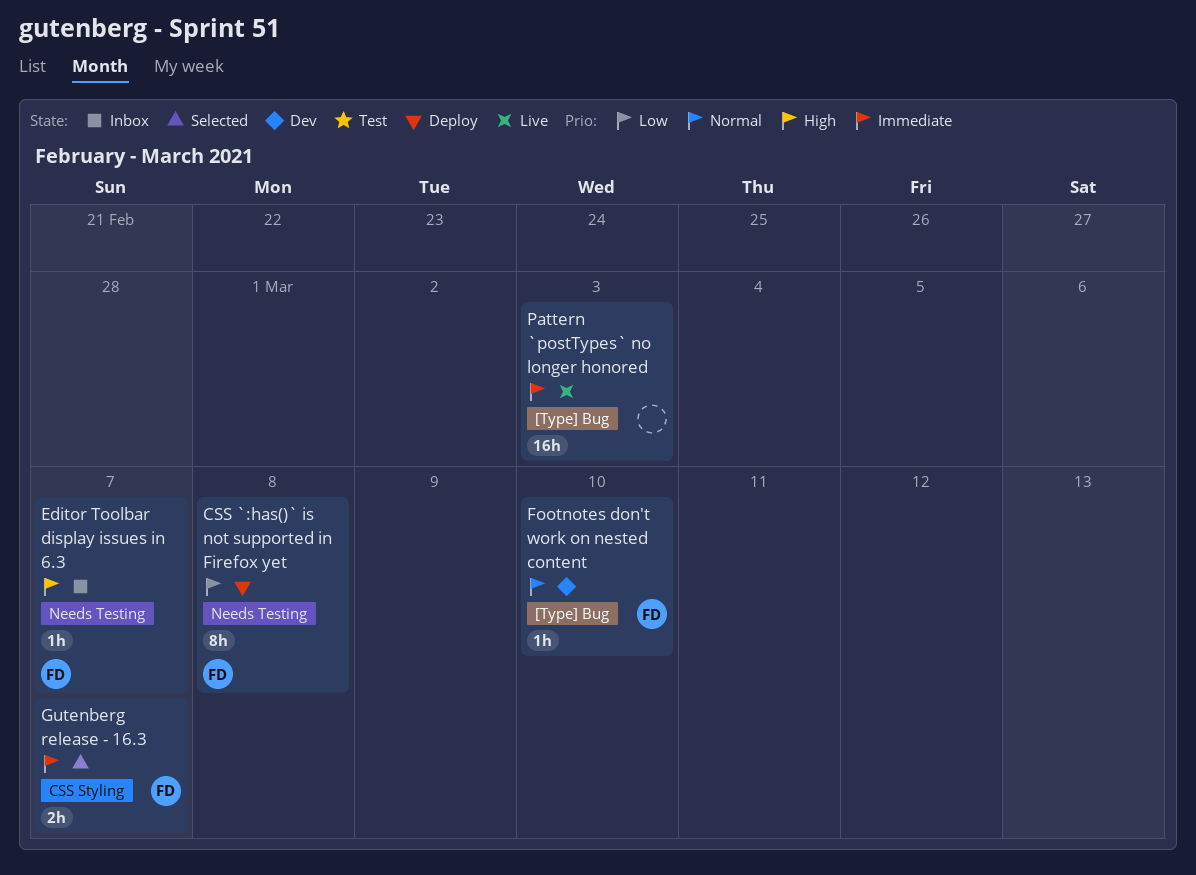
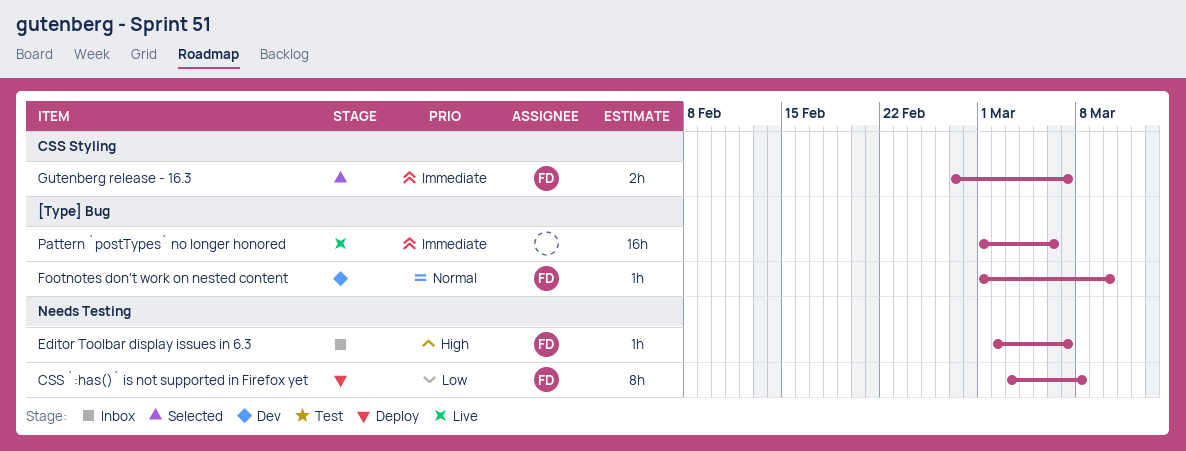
Pattern `postTypes` no longer honored, due: Mar 3 -> Mar 6

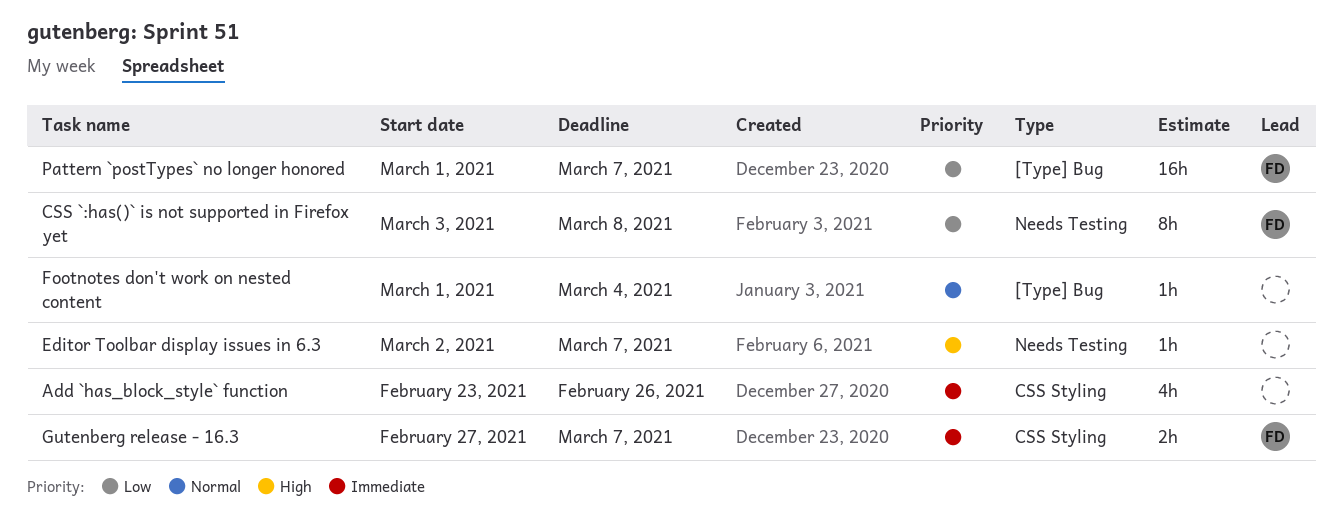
Add `has_block_style` function: none -> present
Editor Toolbar display issues in 6.3, owner: FD -> none
Footnotes don't work on nested content, owner: FD -> none
Footnotes don't work on nested content, due: Mar 10 -> Mar 4
Pattern `postTypes` no longer honored, owner: none -> FD
Pattern `postTypes` no longer honored, priority: Immediate -> Low
Pattern `postTypes` no longer honored, due: Mar 6 -> Mar 7

